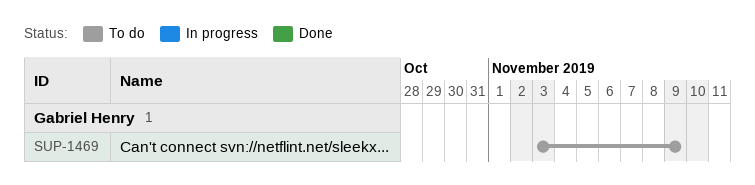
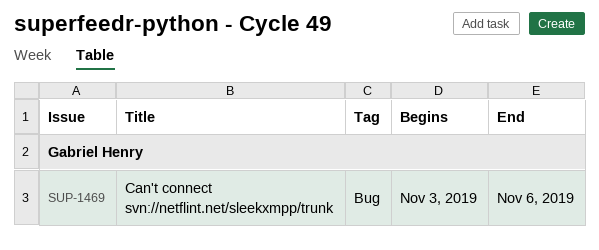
SUP-1469, due: Nov 9 -> Nov 6

